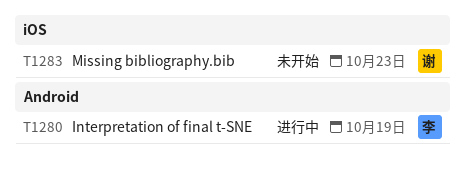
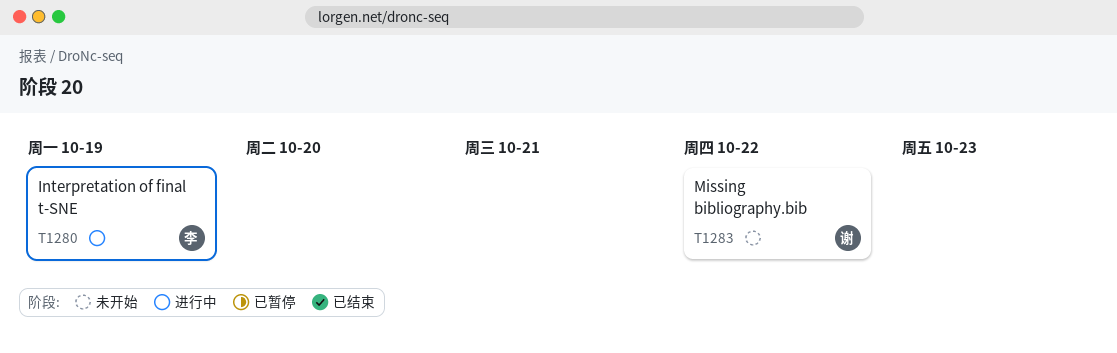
T1283, due: Oct 23 -> Oct 22

